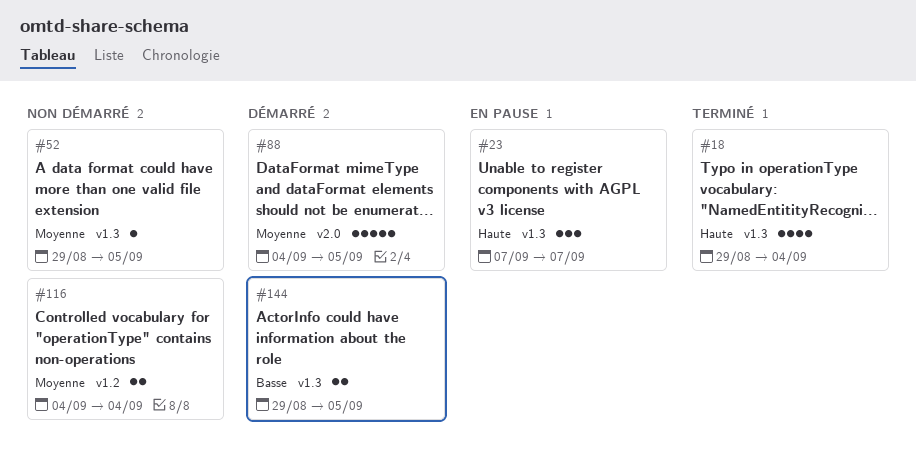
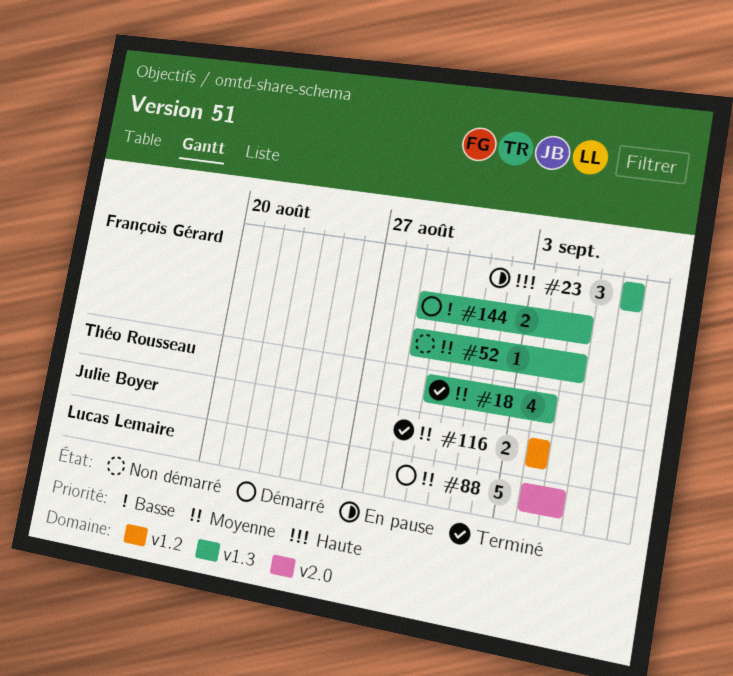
#18, priority: Haute -> Moyenne
#18, start: Aug 29 -> Aug 30
#116, status: Non démarré -> Terminé

